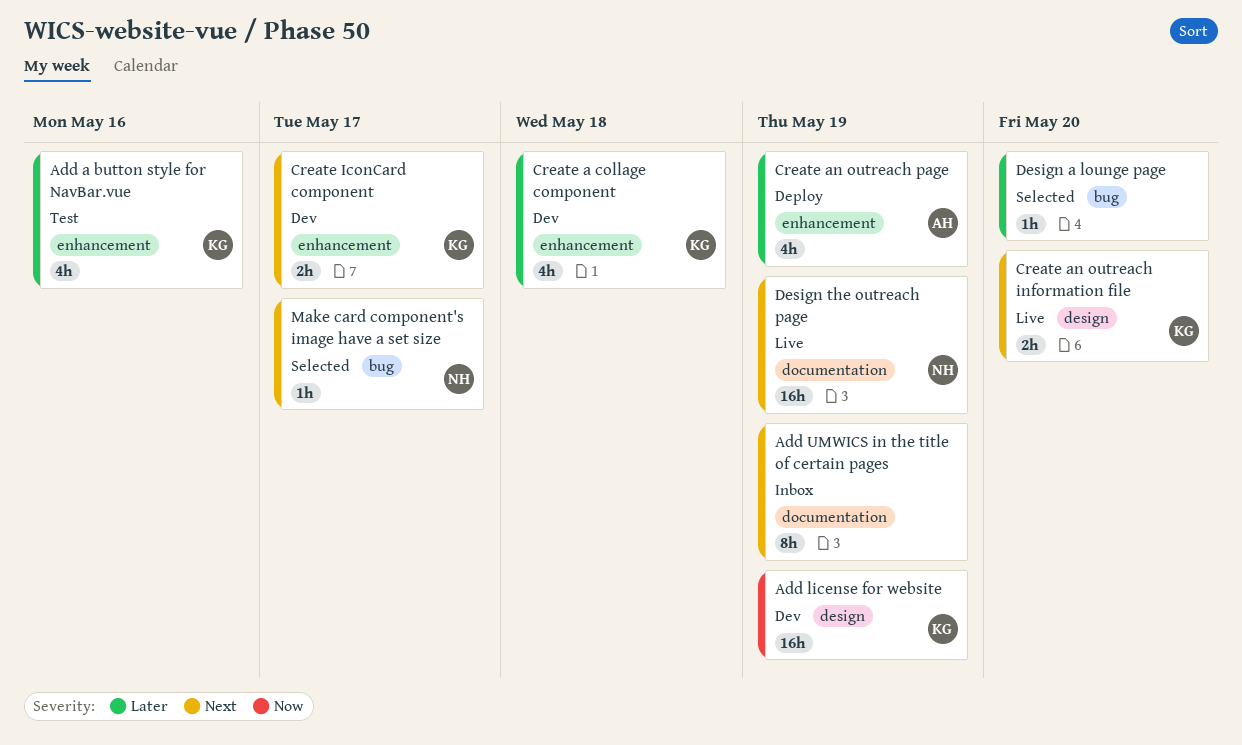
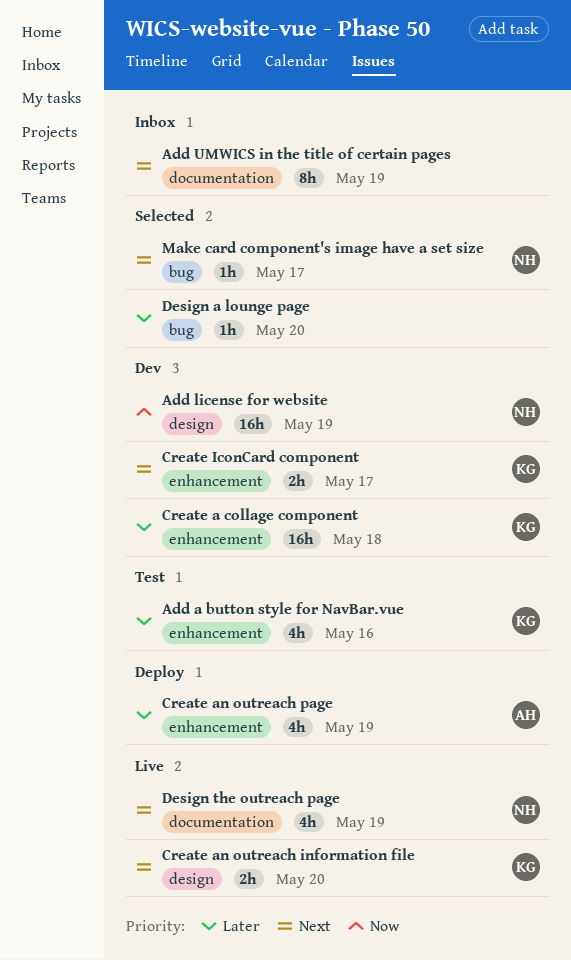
Add license for website, owner: KG -> NH
Create a collage component, estimate: 4h -> 16h
Design the outreach page, estimate: 16h -> 4h

